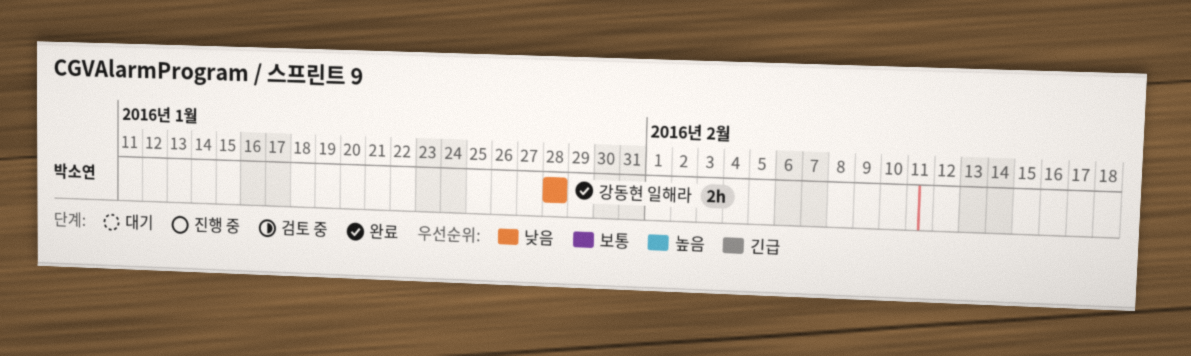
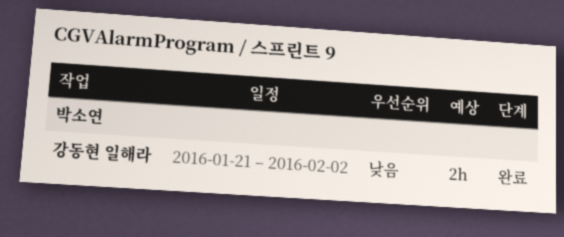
강동현 일해라, start: Jan 28 -> Jan 21
강동현 일해라, due: Jan 28 -> Feb 2

